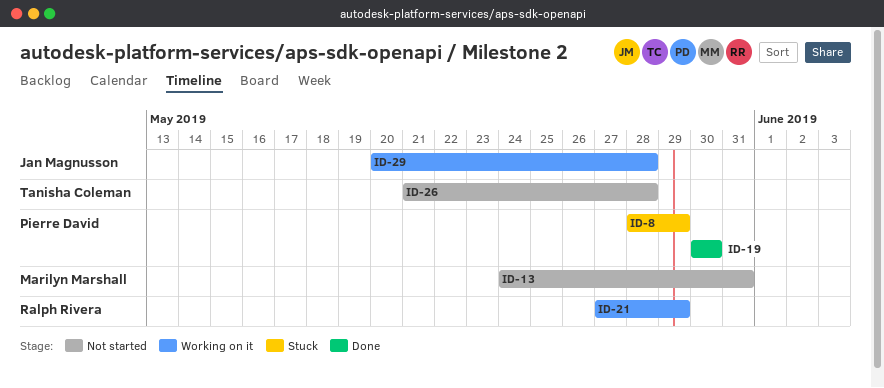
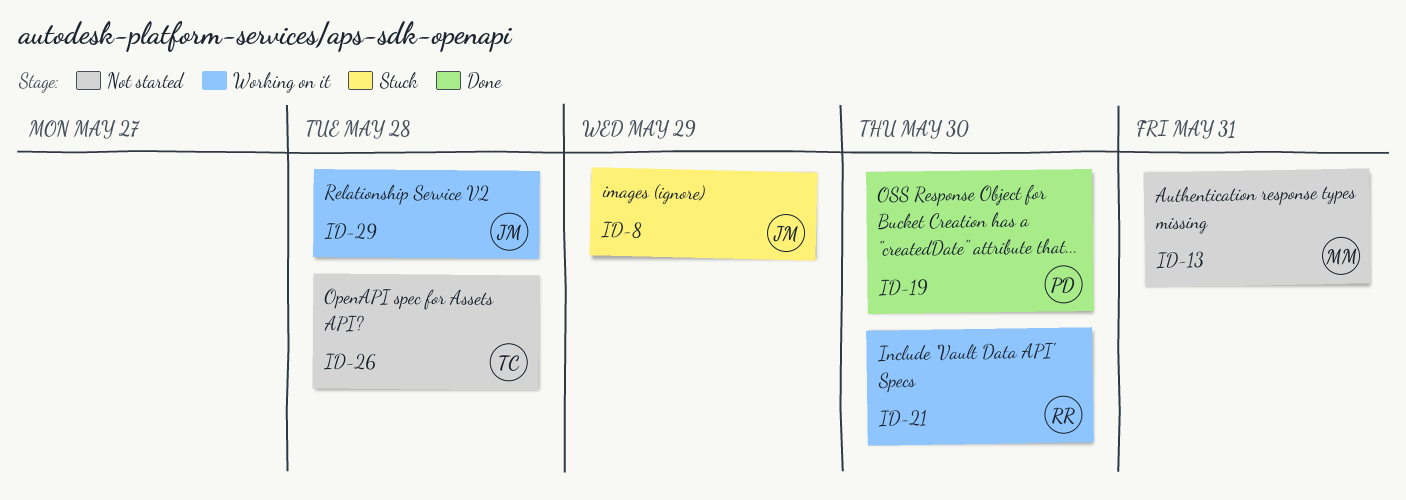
ID-8, owner: Pierre David -> Jan Magnusson
ID-21, due: May 29 -> May 30

